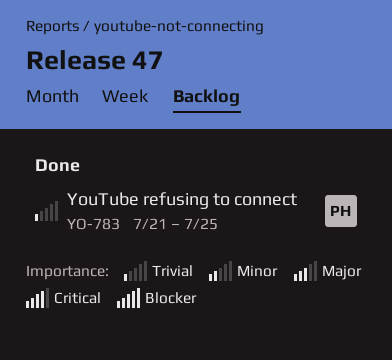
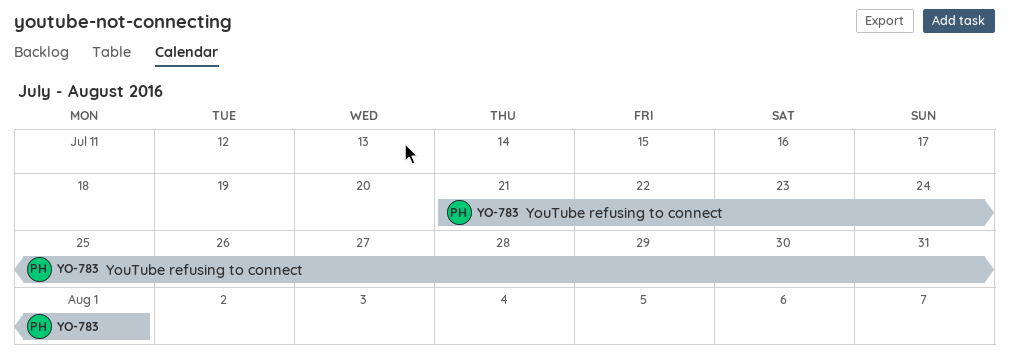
YO-783, due: Jul 25 -> Aug 1

